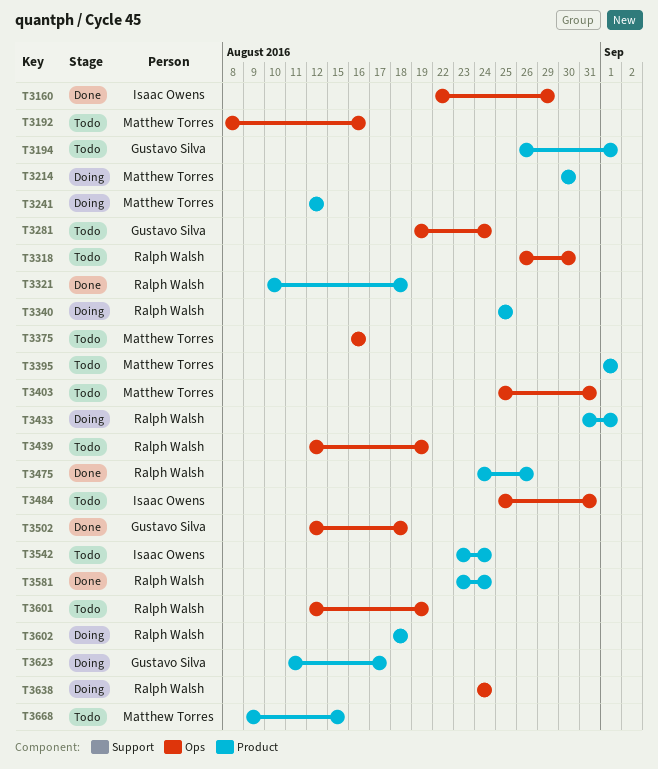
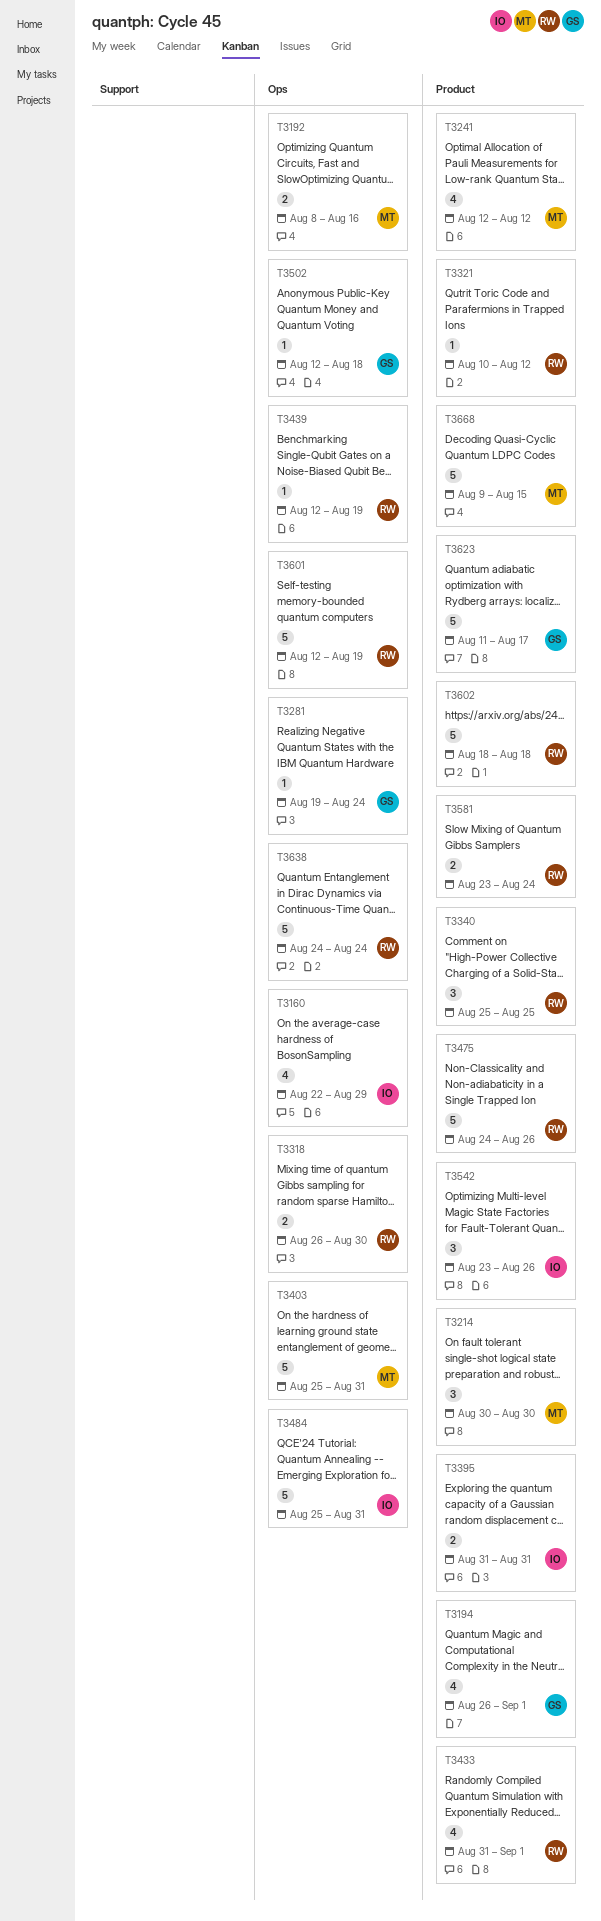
T3321, due: Aug 18 -> Aug 12
T3375: present -> none
T3395, owner: Matthew Torres -> Isaac Owens
T3395, start: Sep 1 -> Aug 31
T3395, due: Sep 1 -> Aug 31
T3542, due: Aug 24 -> Aug 26

